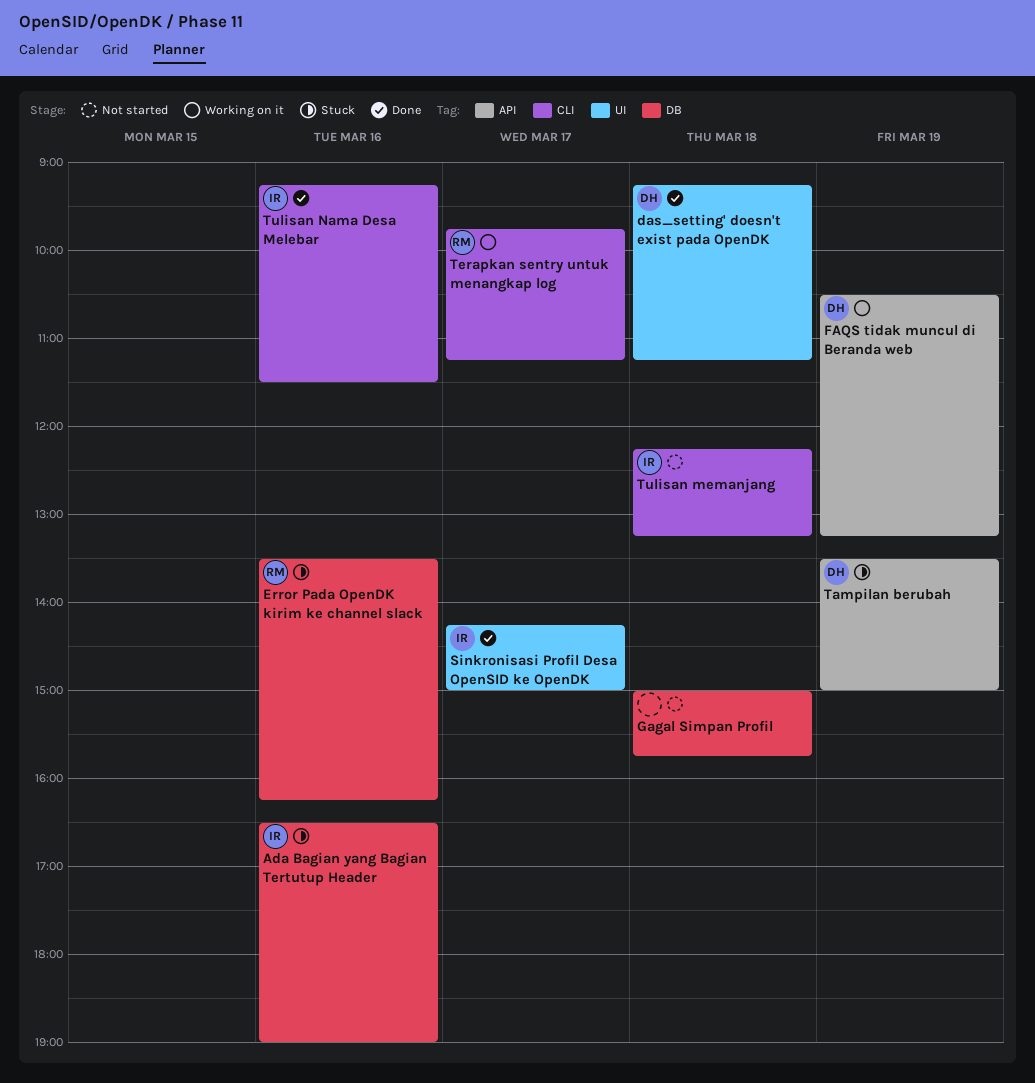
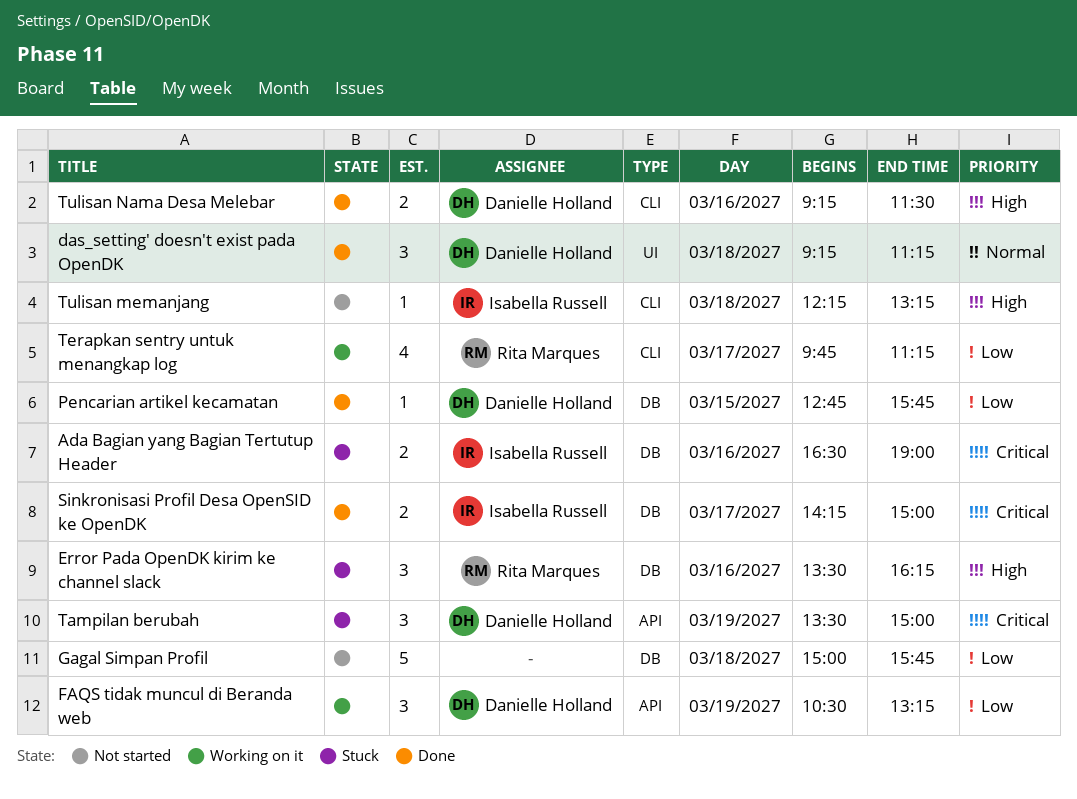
Pencarian artikel kecamatan: none -> present
Sinkronisasi Profil Desa OpenSID ke OpenDK, label: UI -> DB
Tulisan Nama Desa Melebar, owner: Isabella Russell -> Danielle Holland

